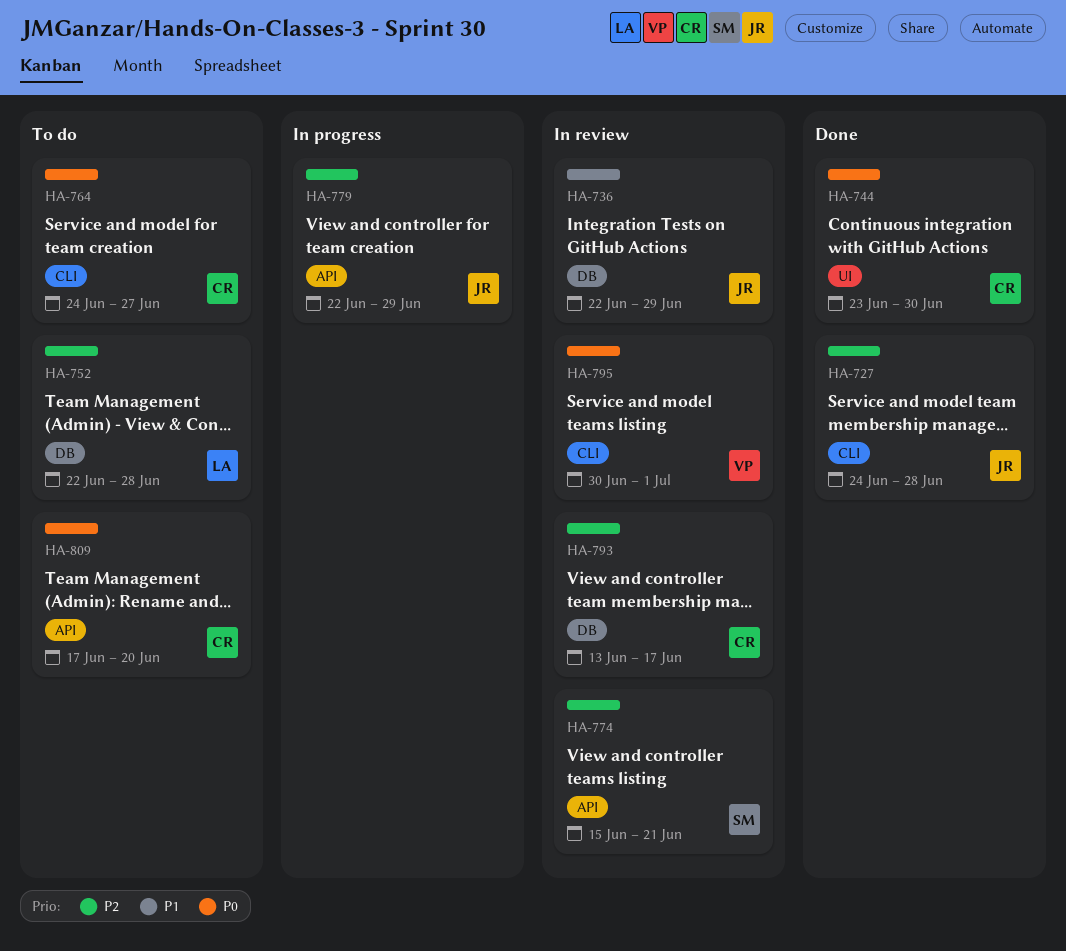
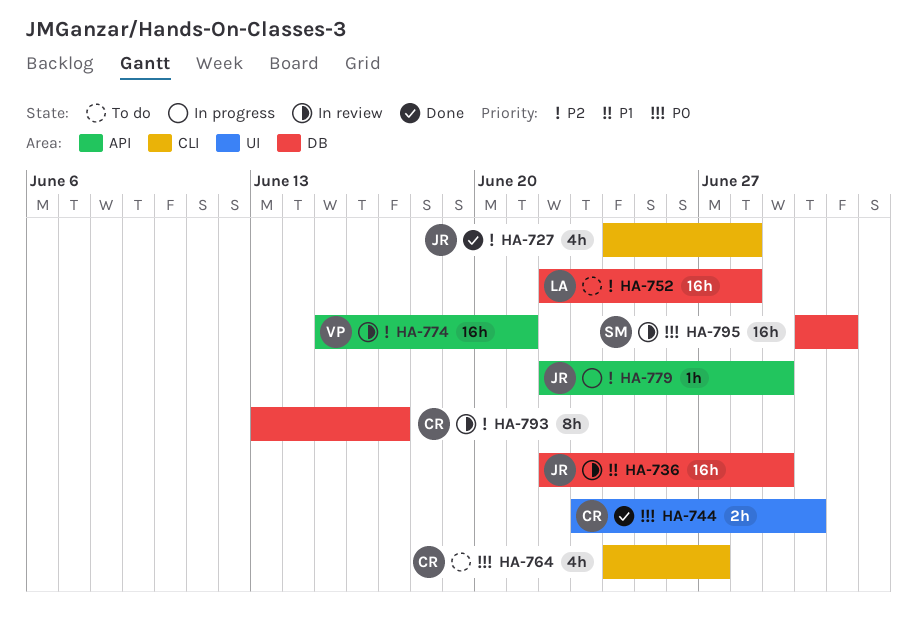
HA-774, owner: SM -> VP
HA-795, owner: VP -> SM
HA-795, label: CLI -> DB
HA-809: present -> none

